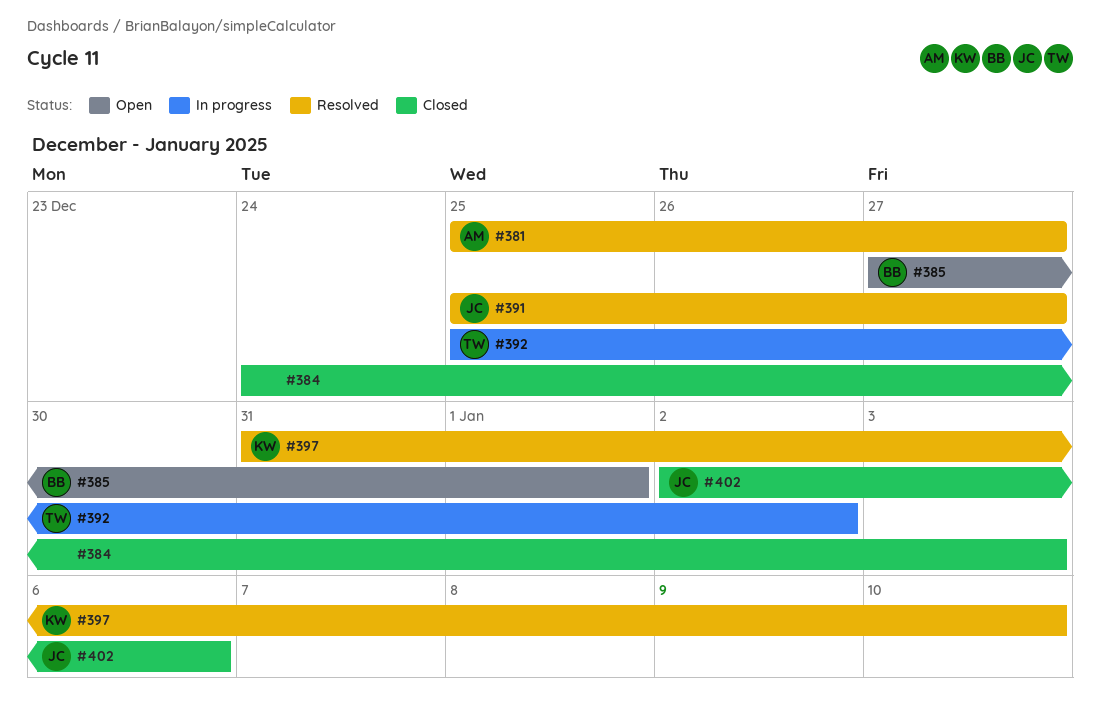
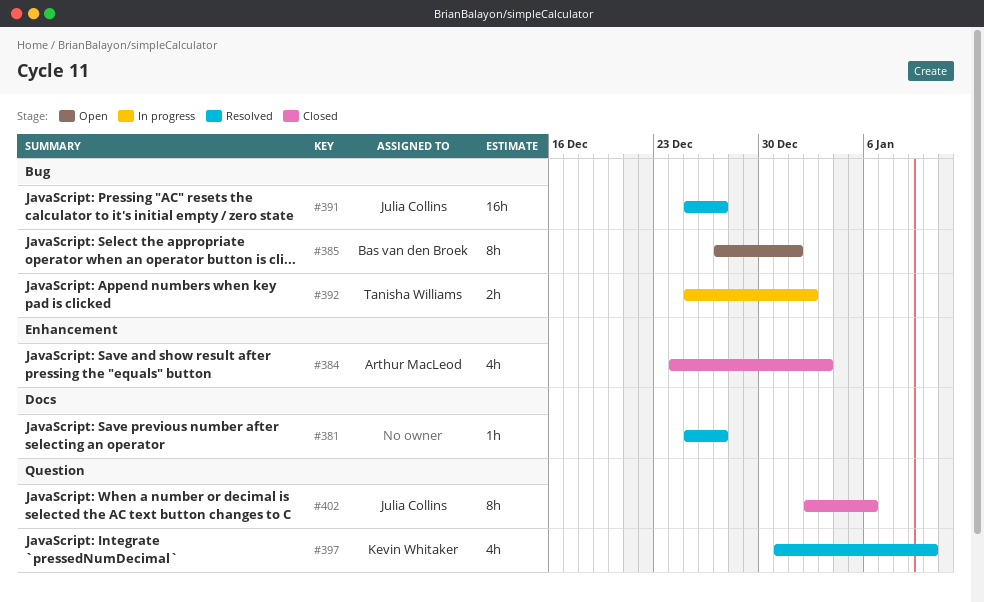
#381, owner: Arthur MacLeod -> none
#384, owner: none -> Arthur MacLeod

